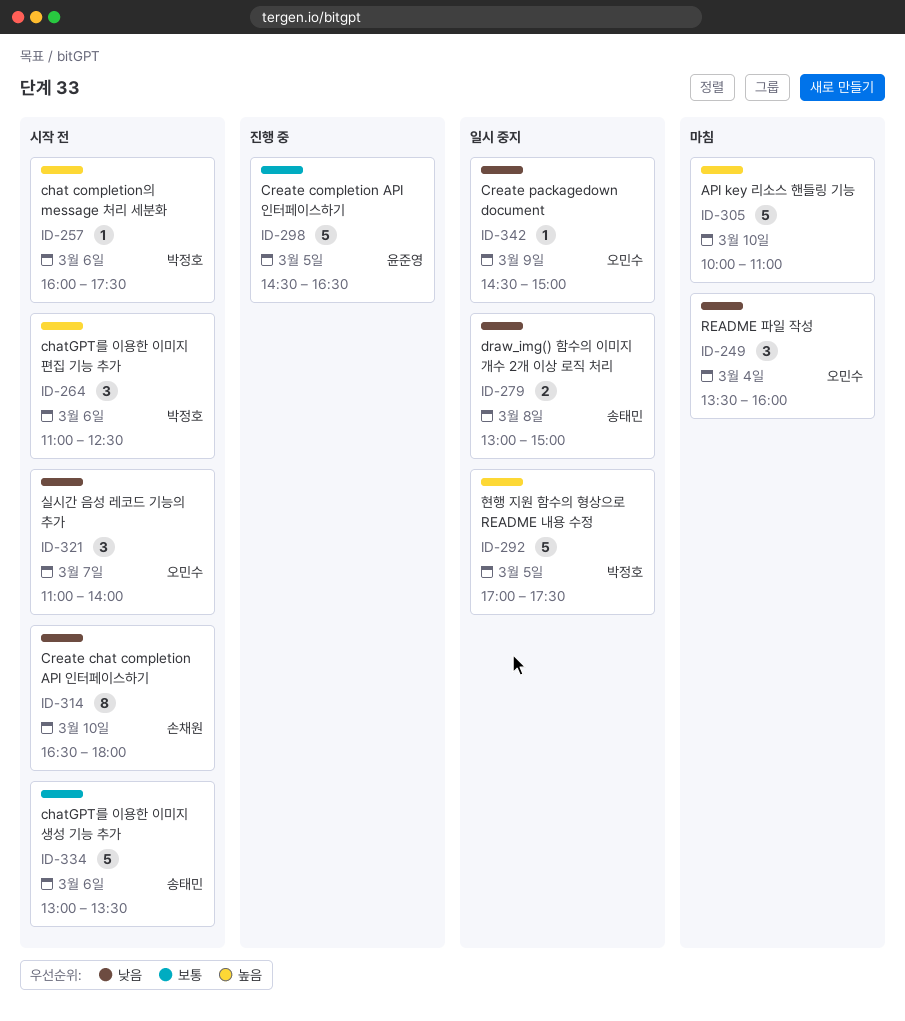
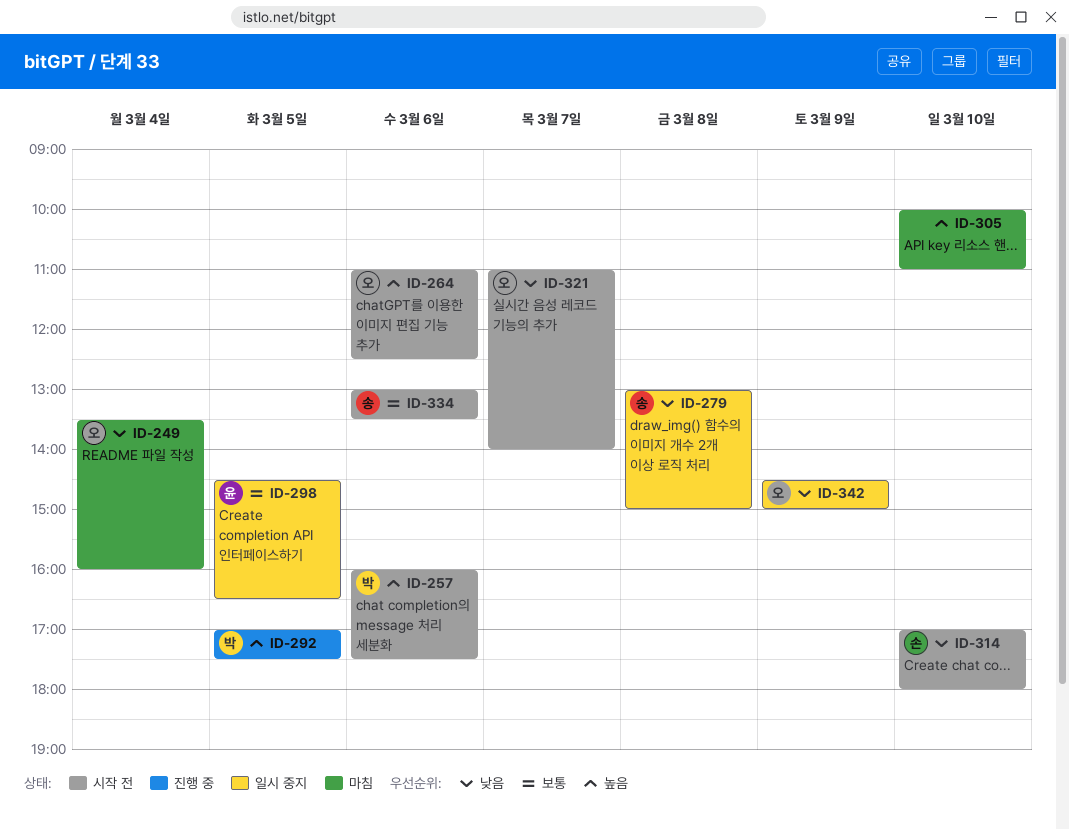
ID-264, owner: 박정호 -> 오민수
ID-292, status: 일시 중지 -> 진행 중
ID-298, status: 진행 중 -> 일시 중지
ID-314, begins: 16:30 -> 17:00

